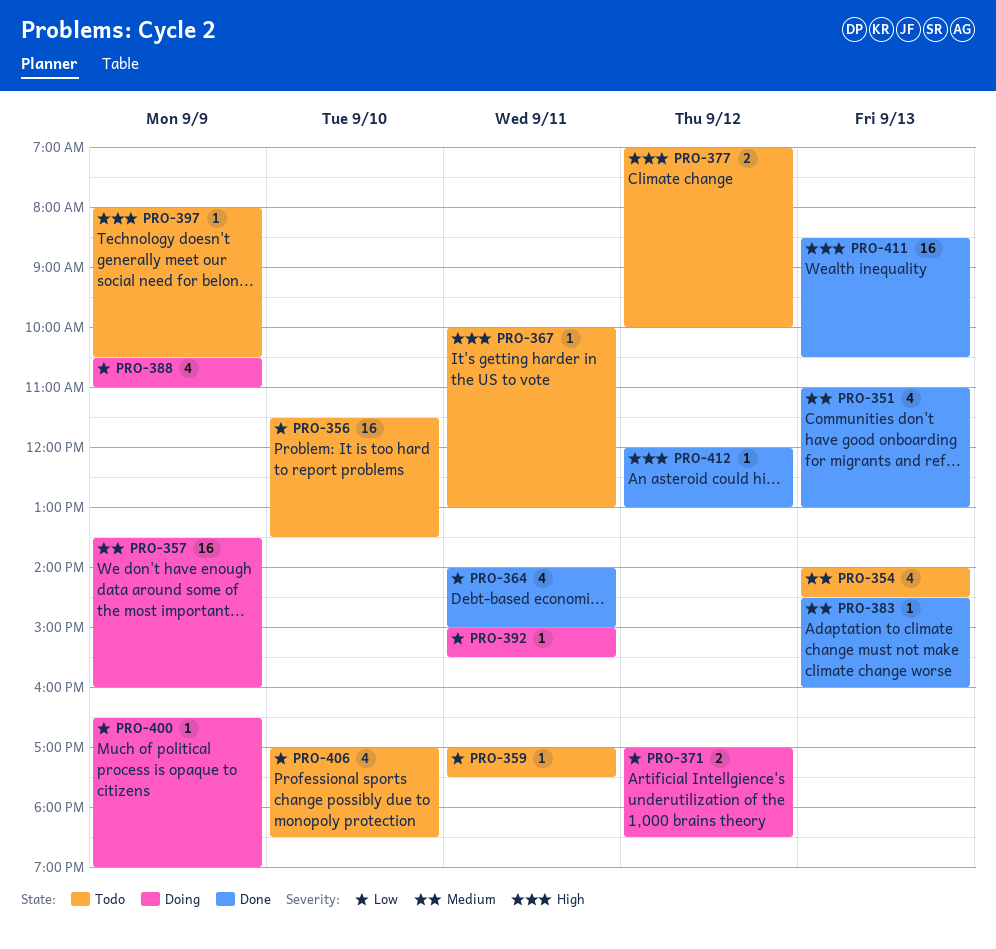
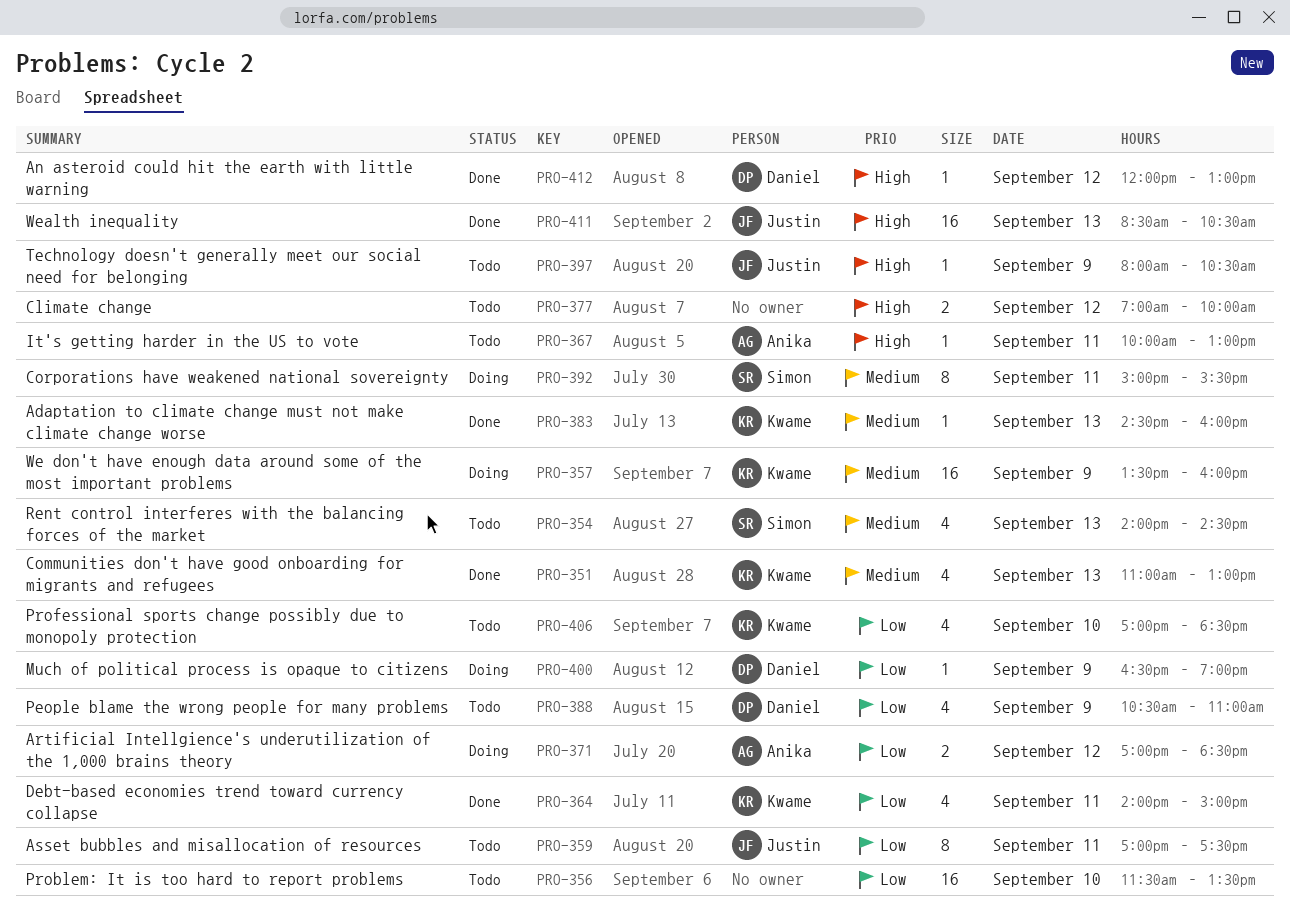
PRO-359, estimate: 1 -> 8
PRO-388, status: Doing -> Todo
PRO-392, priority: Low -> Medium
PRO-392, estimate: 1 -> 8

